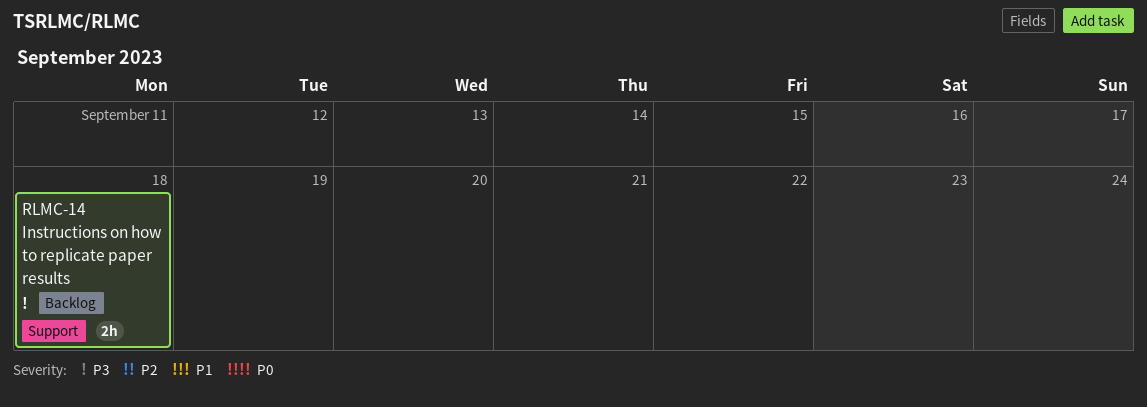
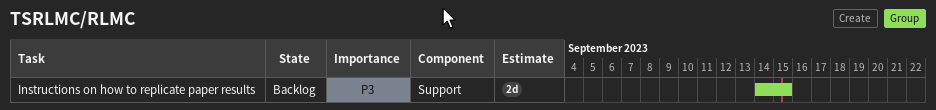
Instructions on how to replicate paper results, estimate: 2h -> 2d
Instructions on how to replicate paper results, due: Sep 18 -> Sep 15

